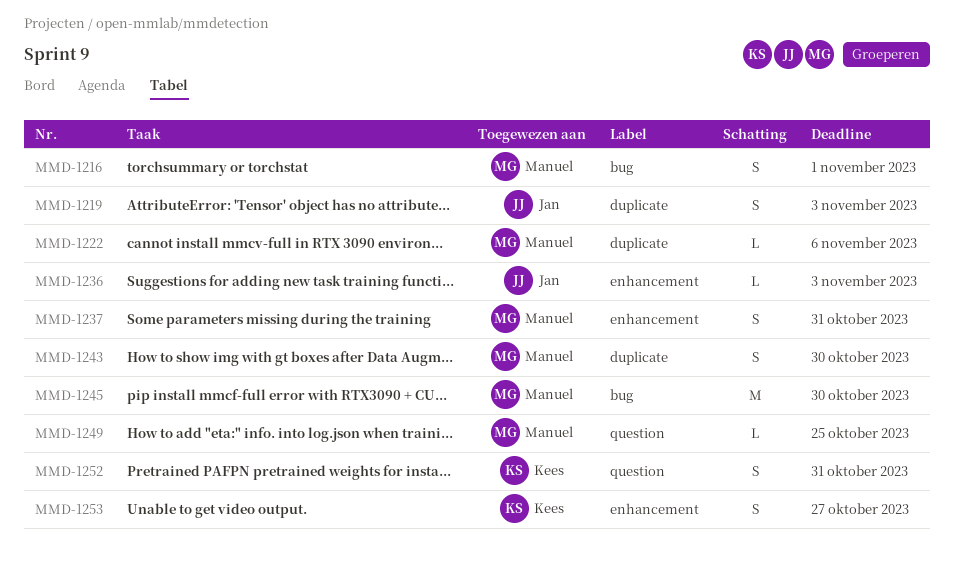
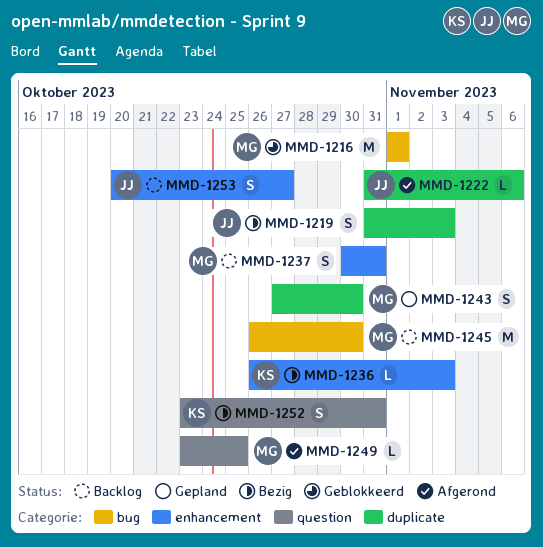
MMD-1216, estimate: S -> M
MMD-1222, owner: Manuel -> Jan
MMD-1236, owner: Jan -> Kees
MMD-1253, owner: Kees -> Jan

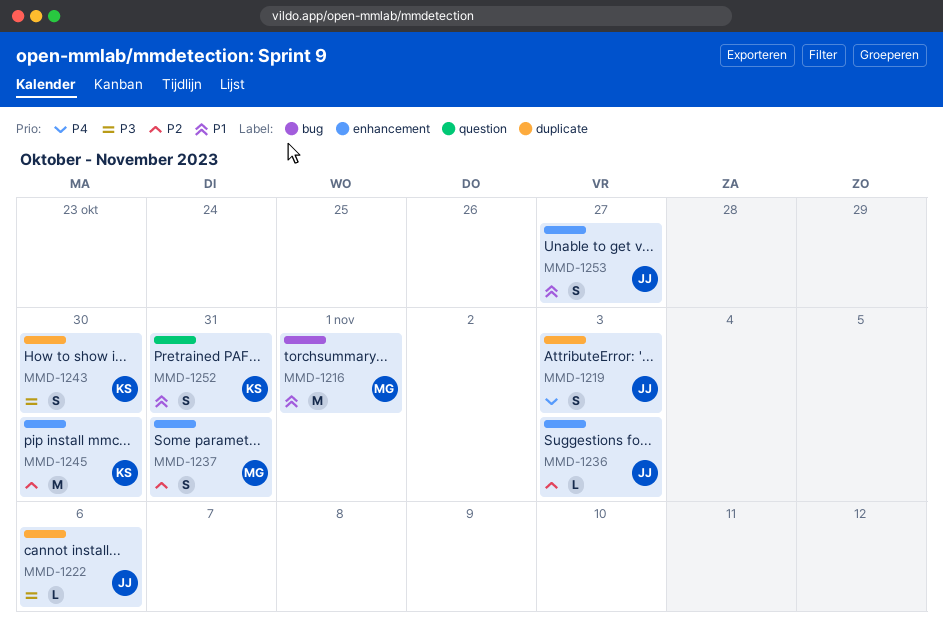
MMD-1236, owner: KS -> JJ
MMD-1243, owner: MG -> KS
MMD-1245, owner: MG -> KS
MMD-1245, label: bug -> enhancement
MMD-1249: present -> none

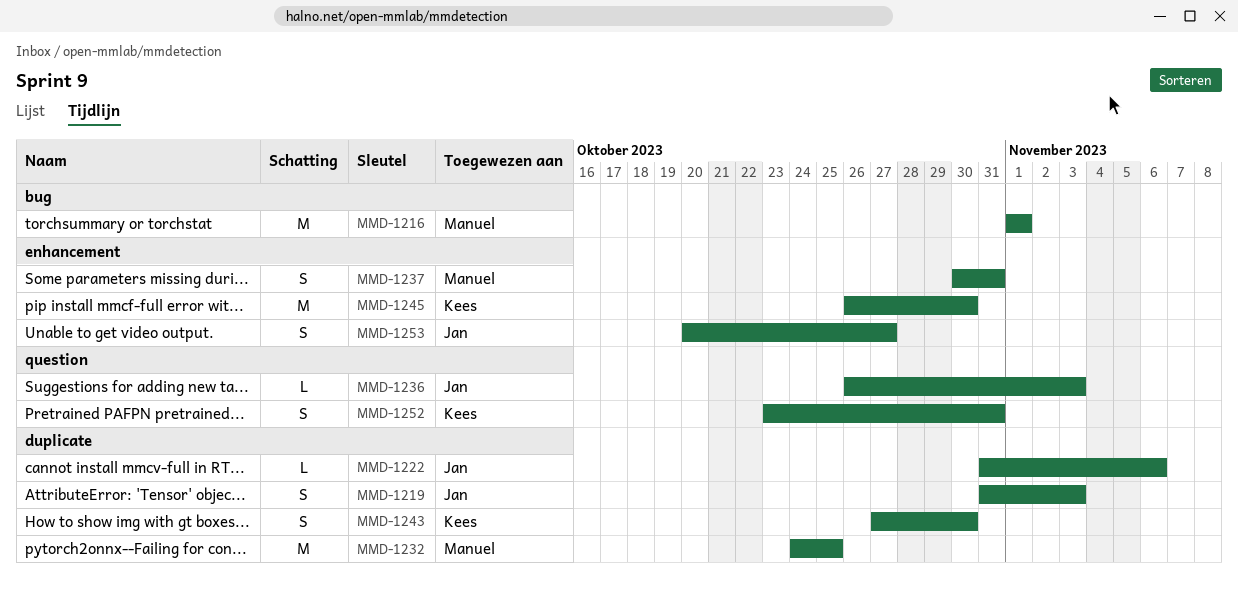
MMD-1232: none -> present
MMD-1236, label: enhancement -> question

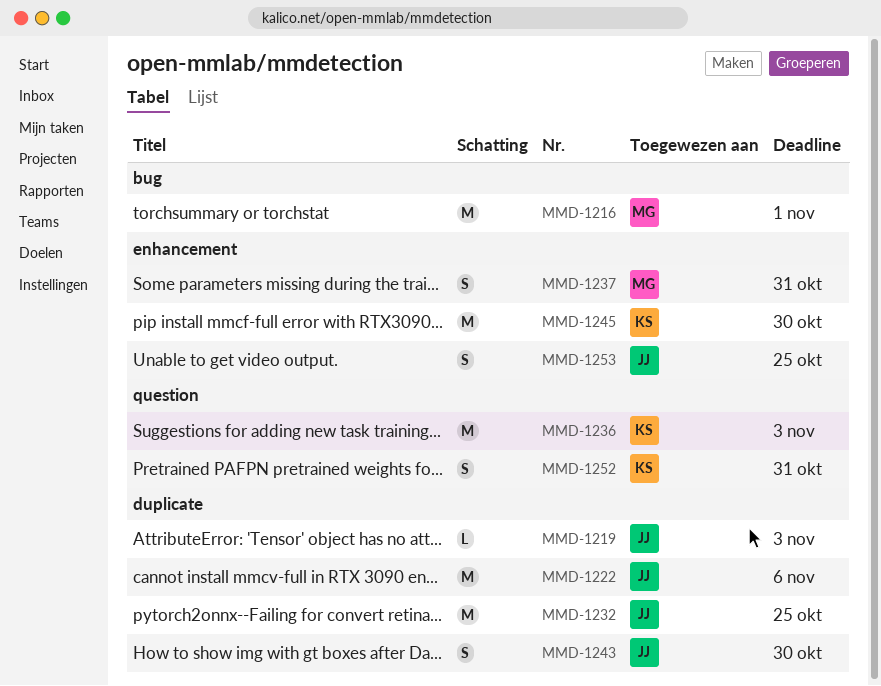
MMD-1219, estimate: S -> L
MMD-1222, estimate: L -> M
MMD-1232, owner: Manuel -> Jan
MMD-1236, owner: Jan -> Kees
MMD-1236, estimate: L -> M
MMD-1243, owner: Kees -> Jan
MMD-1253, due: Oct 27 -> Oct 25

